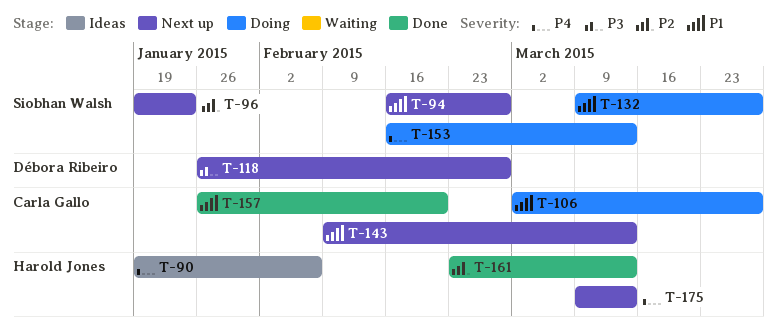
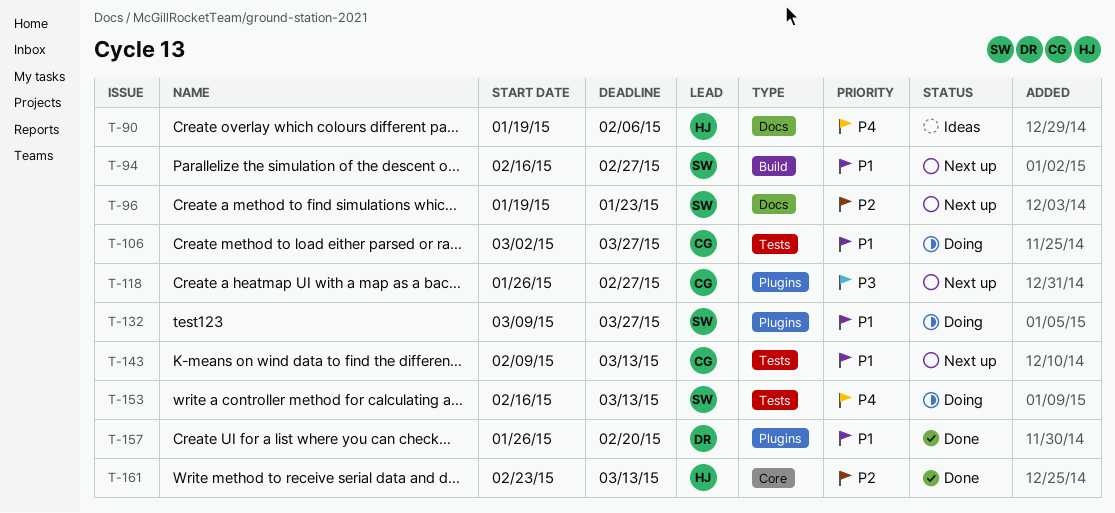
T-118, owner: Débora Ribeiro -> Carla Gallo
T-157, owner: Carla Gallo -> Débora Ribeiro
T-175: present -> none

